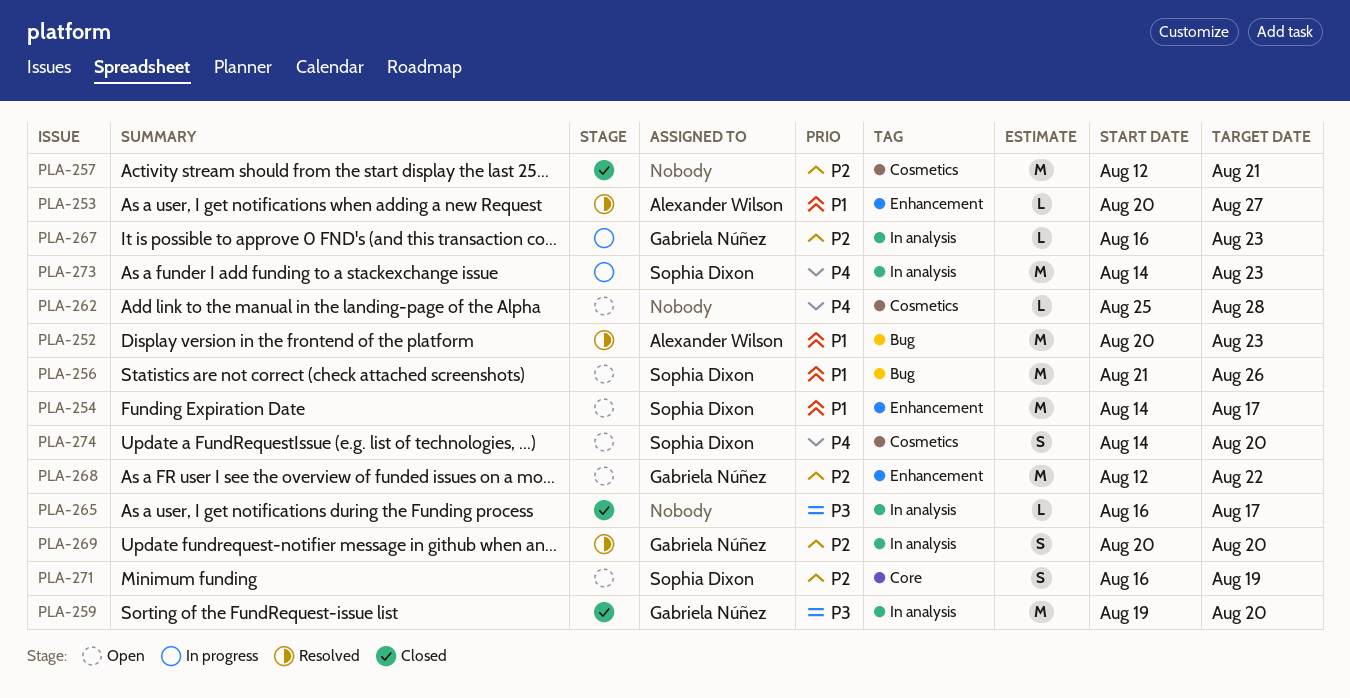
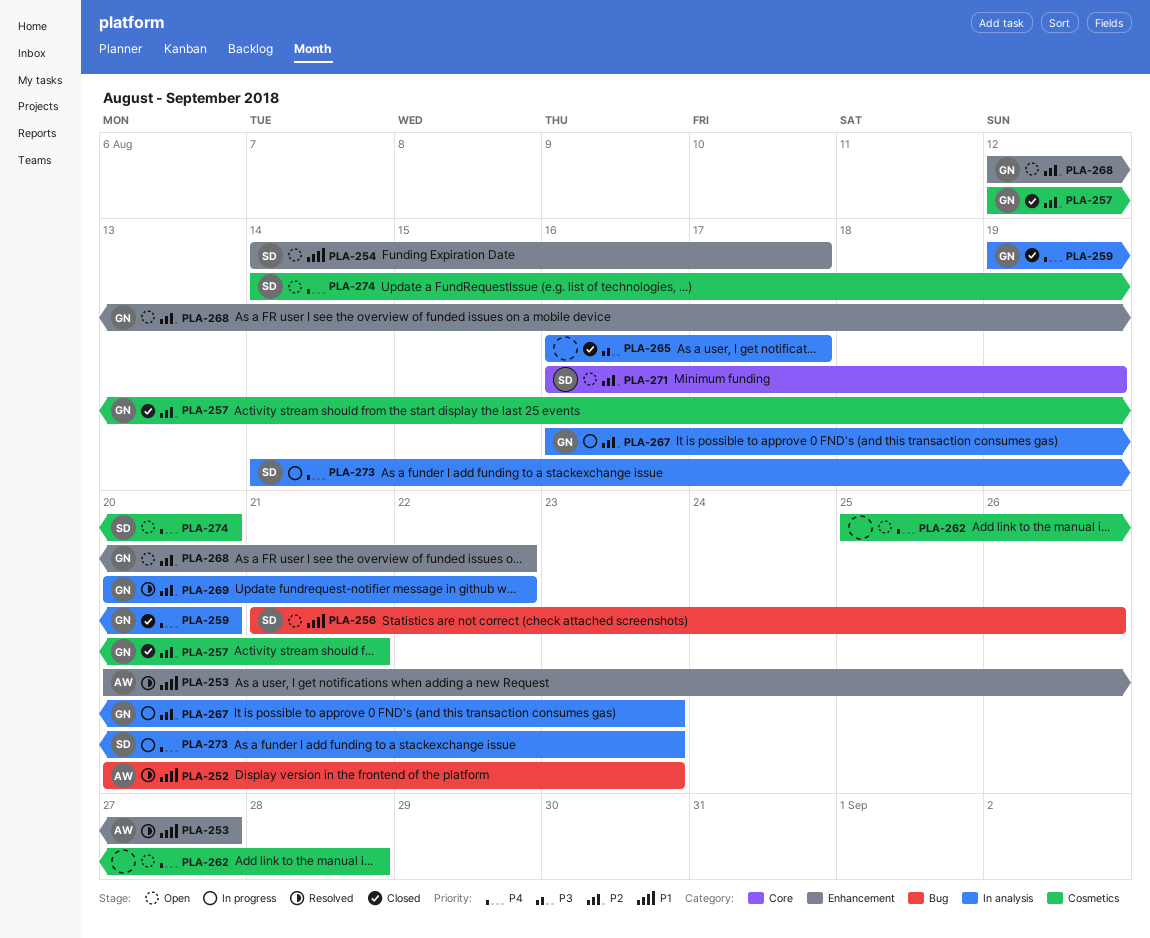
PLA-257, owner: none -> Gabriela Núñez
PLA-259, priority: P3 -> P4
PLA-269, due: Aug 20 -> Aug 22

